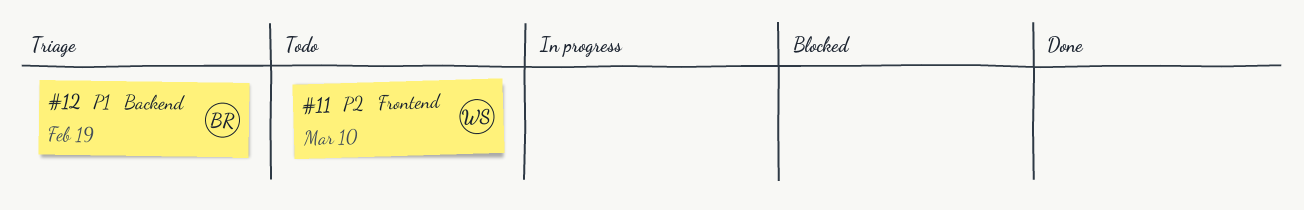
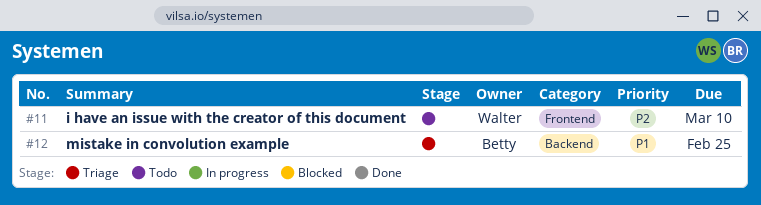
#12, due: Feb 19 -> Feb 25

